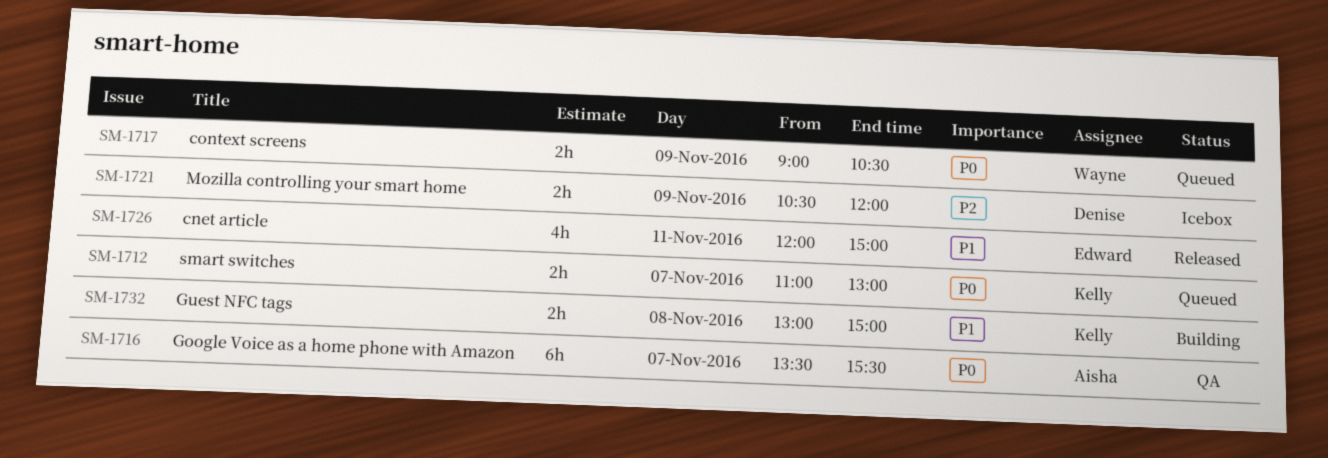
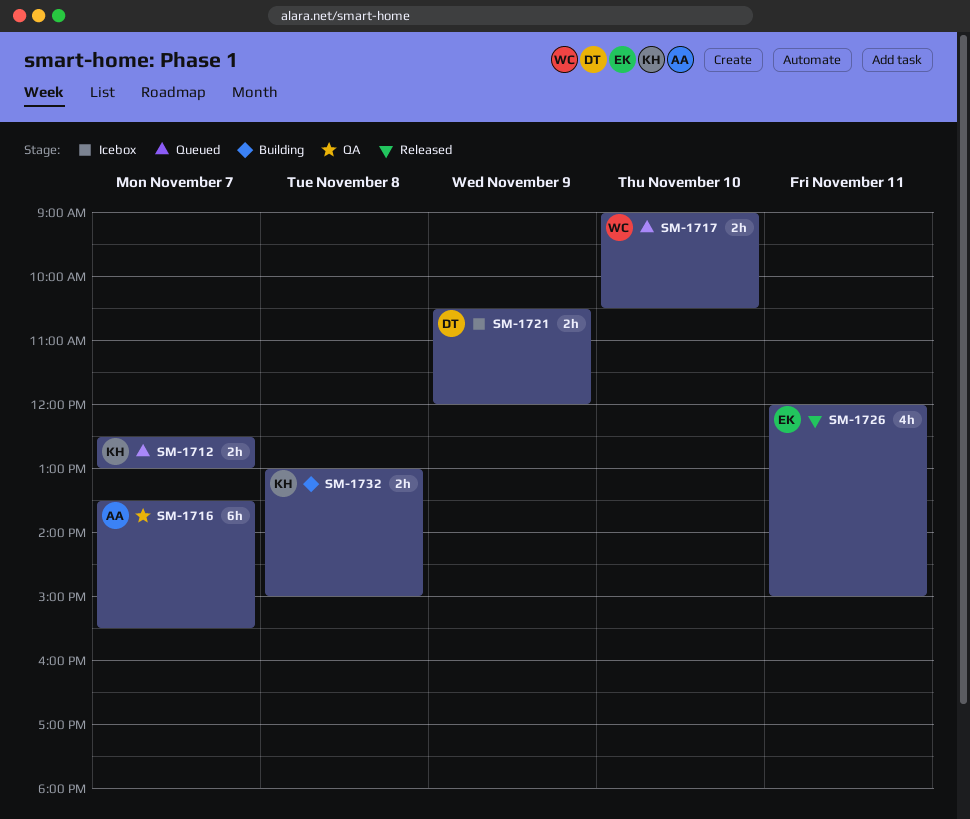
SM-1712, begins: 11:00 -> 12:30
SM-1717, day: Nov 9 -> Nov 10

